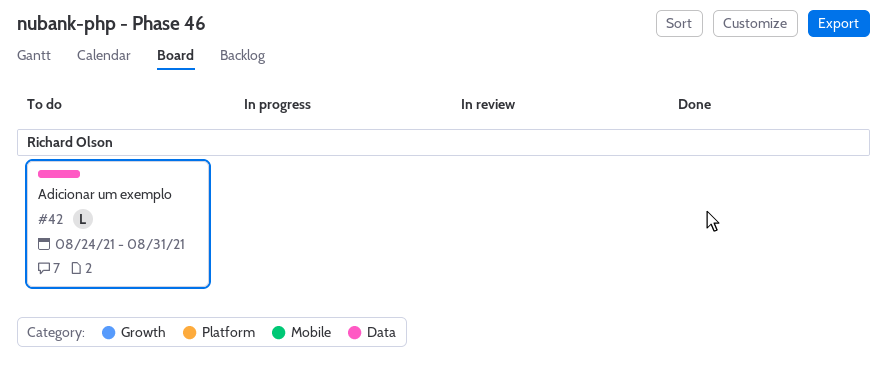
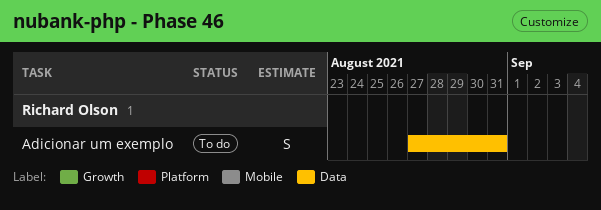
Adicionar um exemplo, estimate: L -> S
Adicionar um exemplo, start: Aug 24 -> Aug 27

